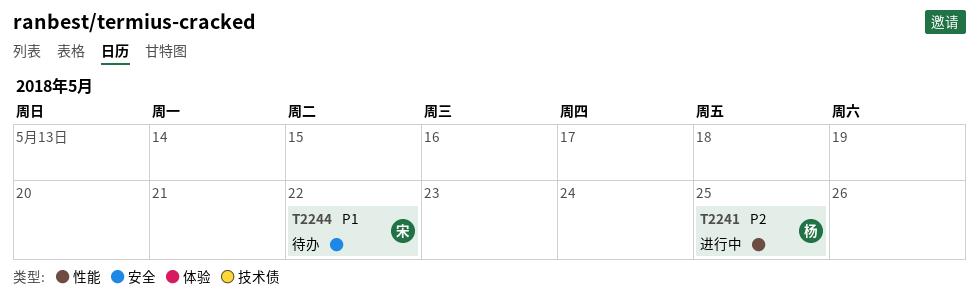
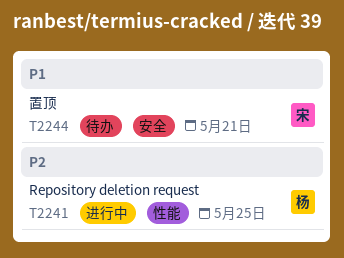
T2244, due: May 22 -> May 21

